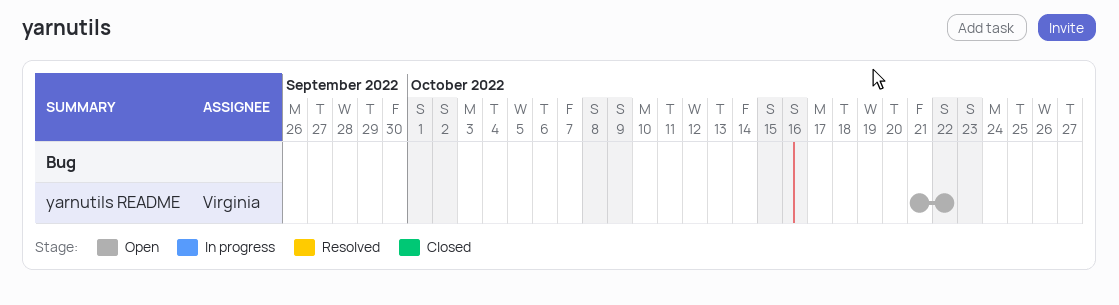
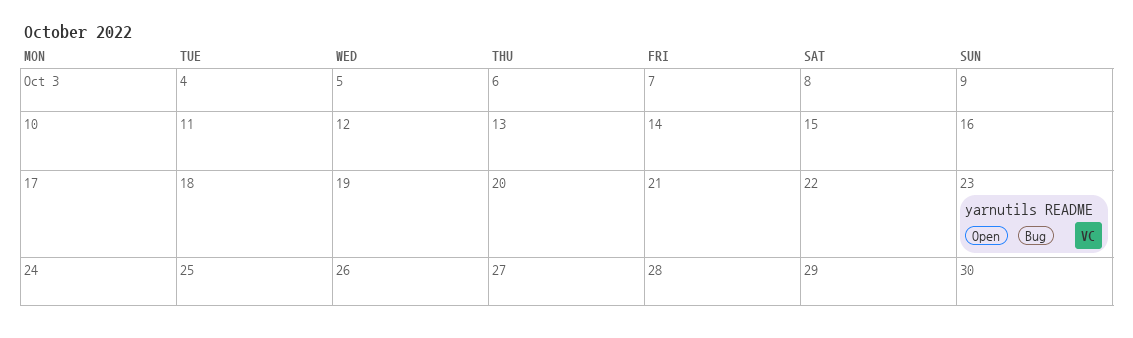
yarnutils README, due: Oct 22 -> Oct 23

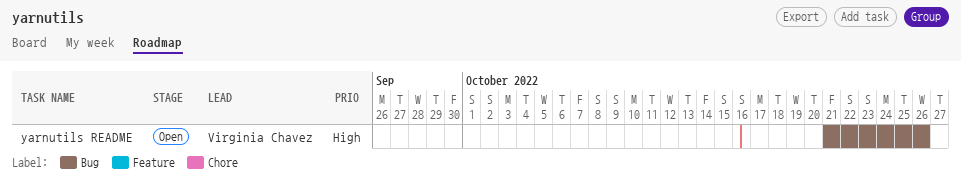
yarnutils README, due: Oct 23 -> Oct 26

